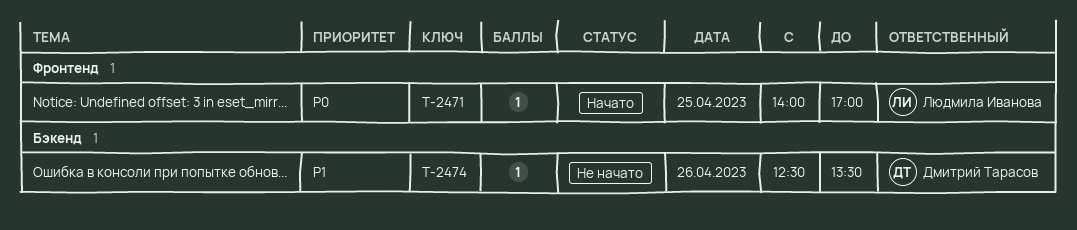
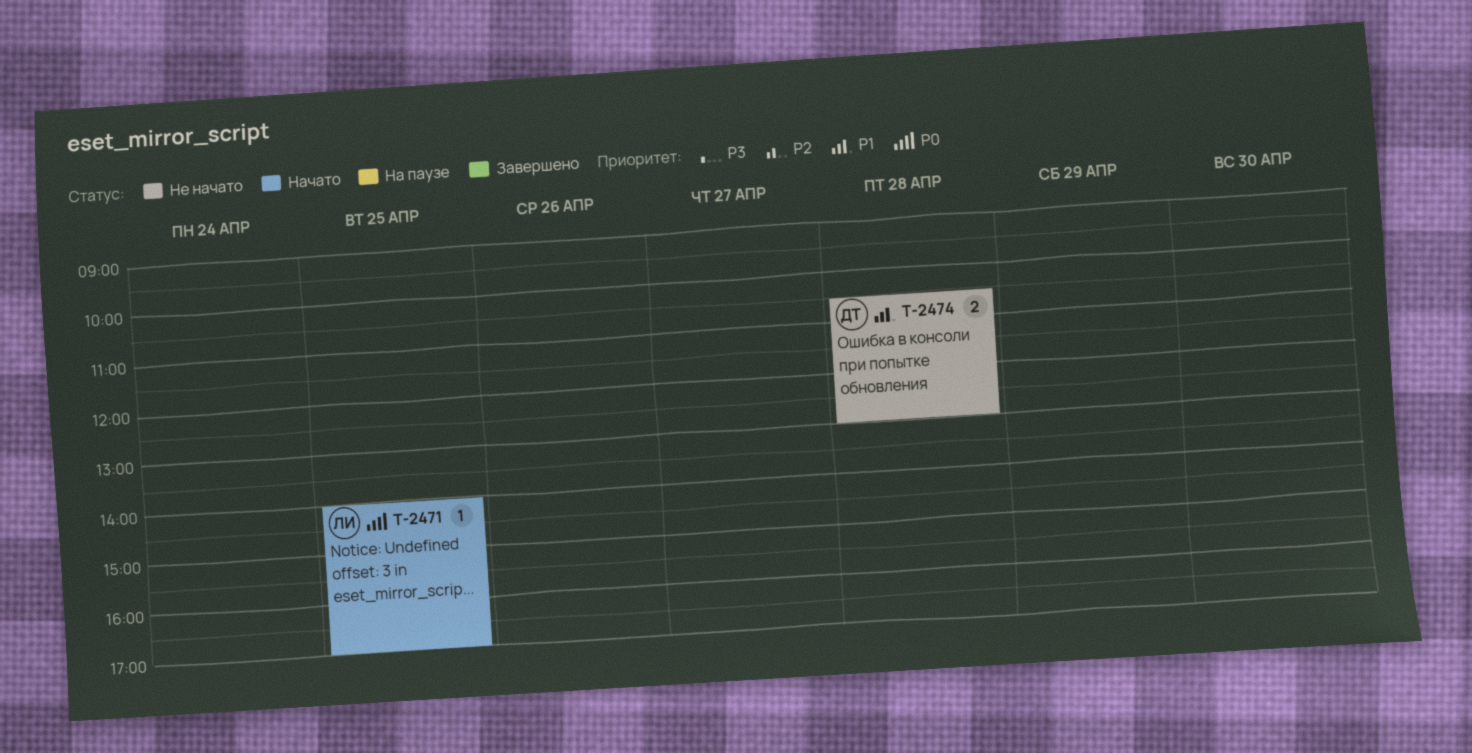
T-2474, estimate: 1 -> 2
T-2474, day: Apr 26 -> Apr 28
T-2474, begins: 12:30 -> 10:30
T-2474, ends: 13:30 -> 13:00

